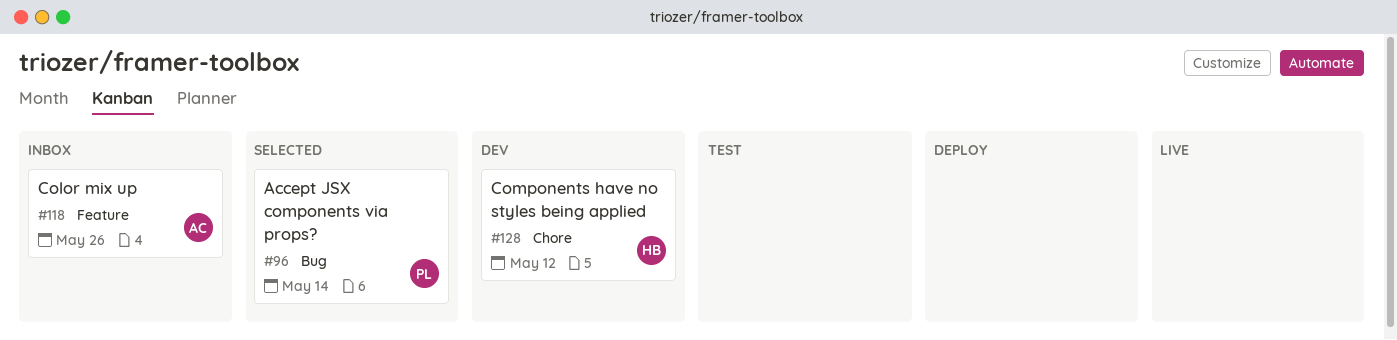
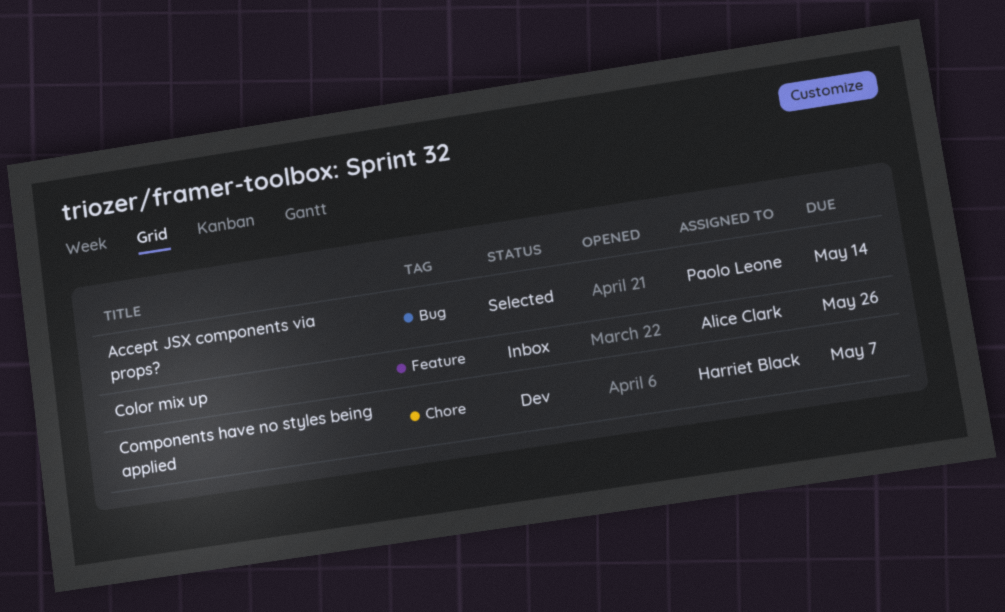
Components have no styles being applied, due: May 12 -> May 7

